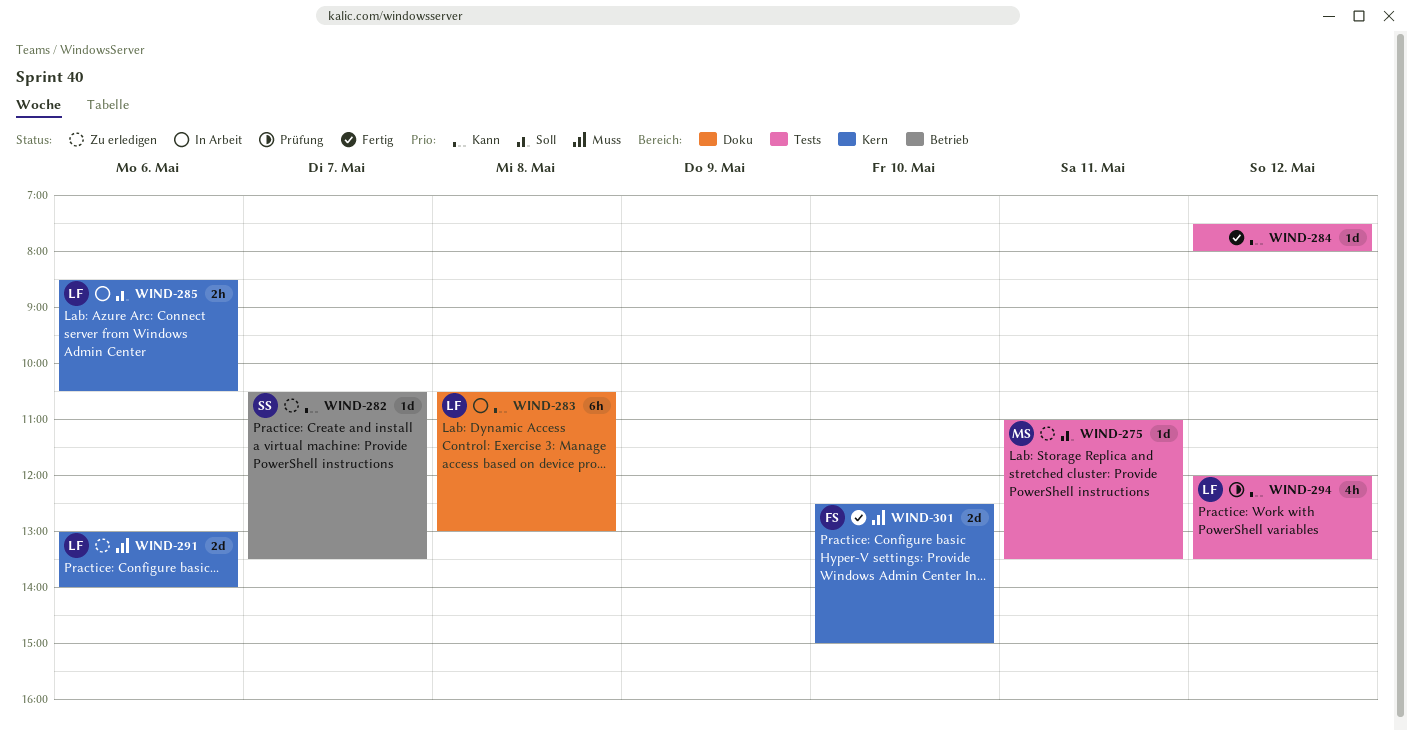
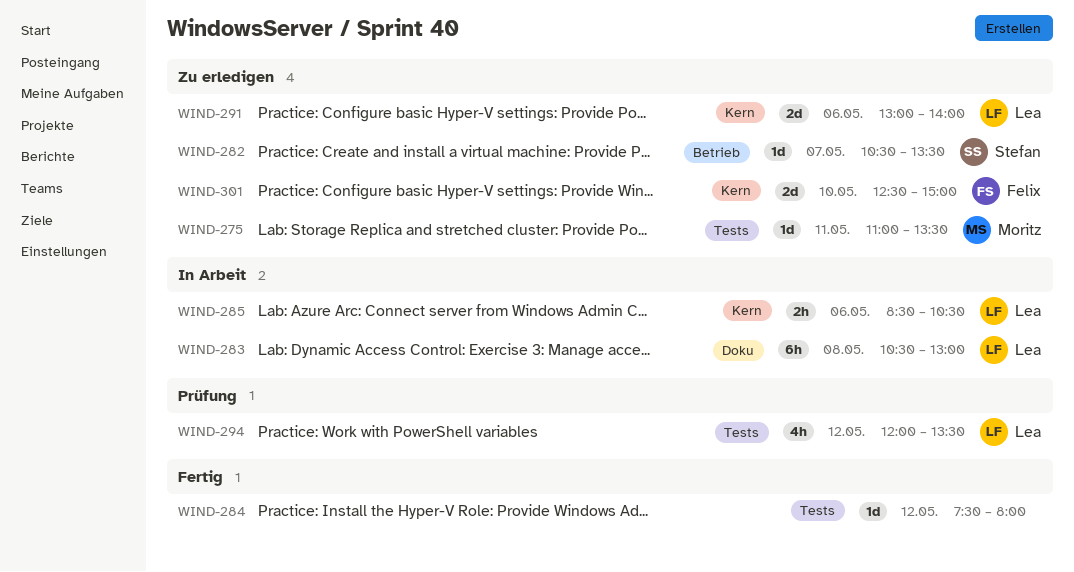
WIND-301, status: Fertig -> Zu erledigen

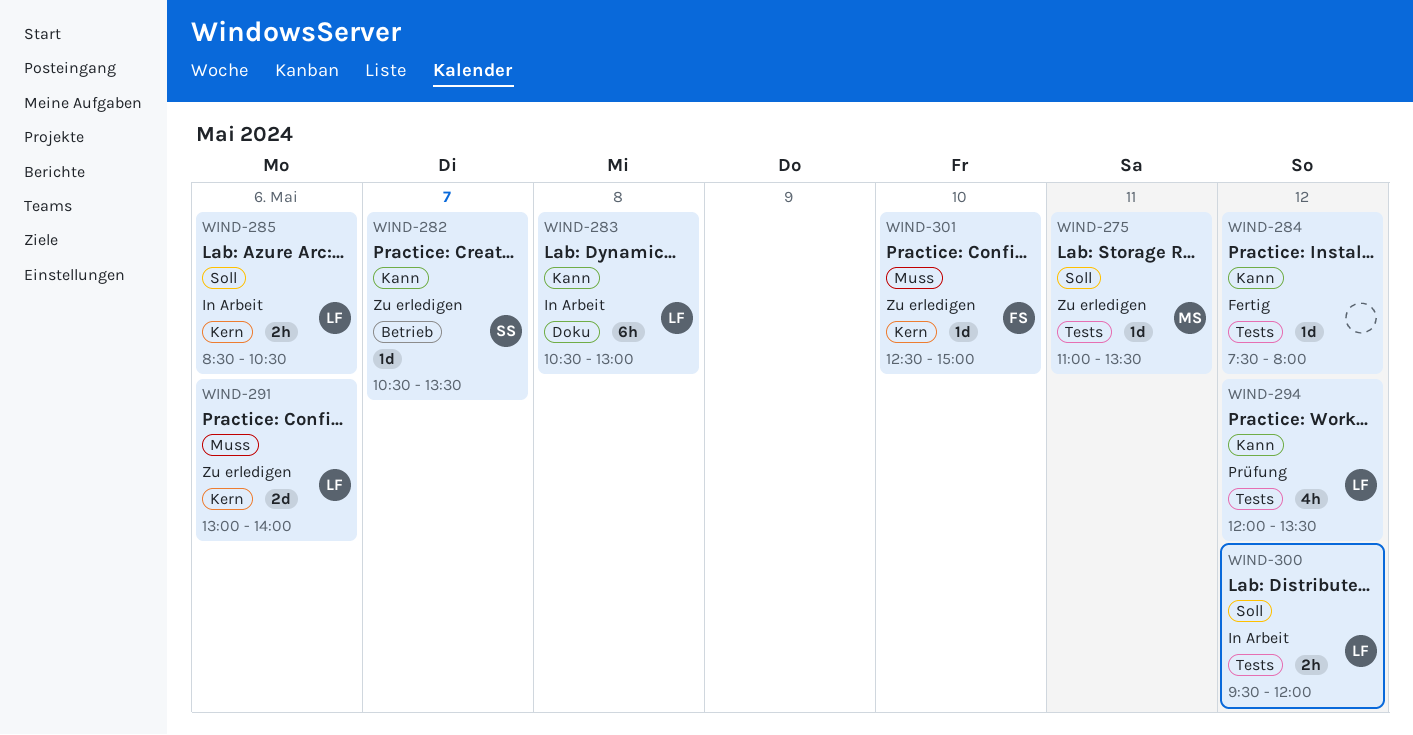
WIND-300: none -> present
WIND-301, estimate: 2d -> 1d

